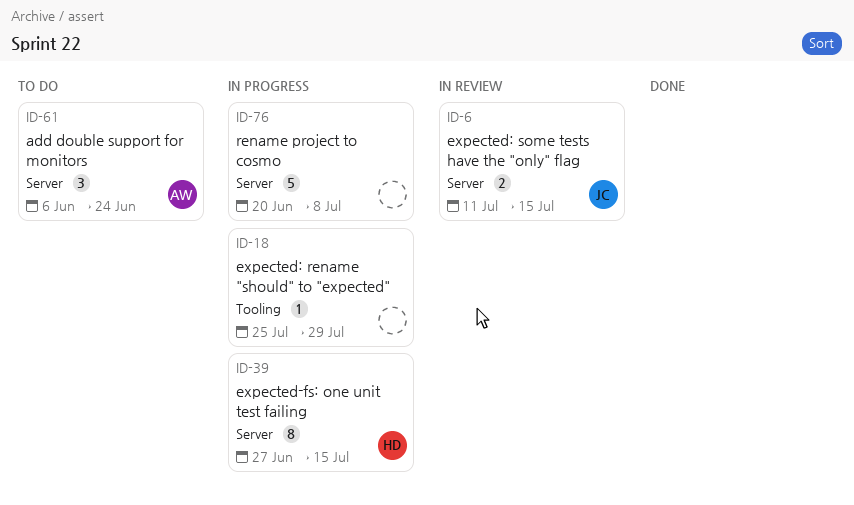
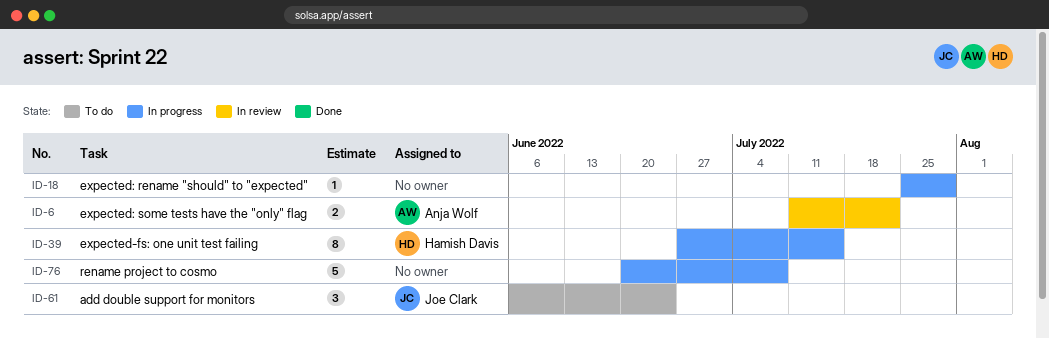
ID-6, owner: Joe Clark -> Anja Wolf
ID-6, due: Jul 15 -> Jul 22
ID-61, owner: Anja Wolf -> Joe Clark

